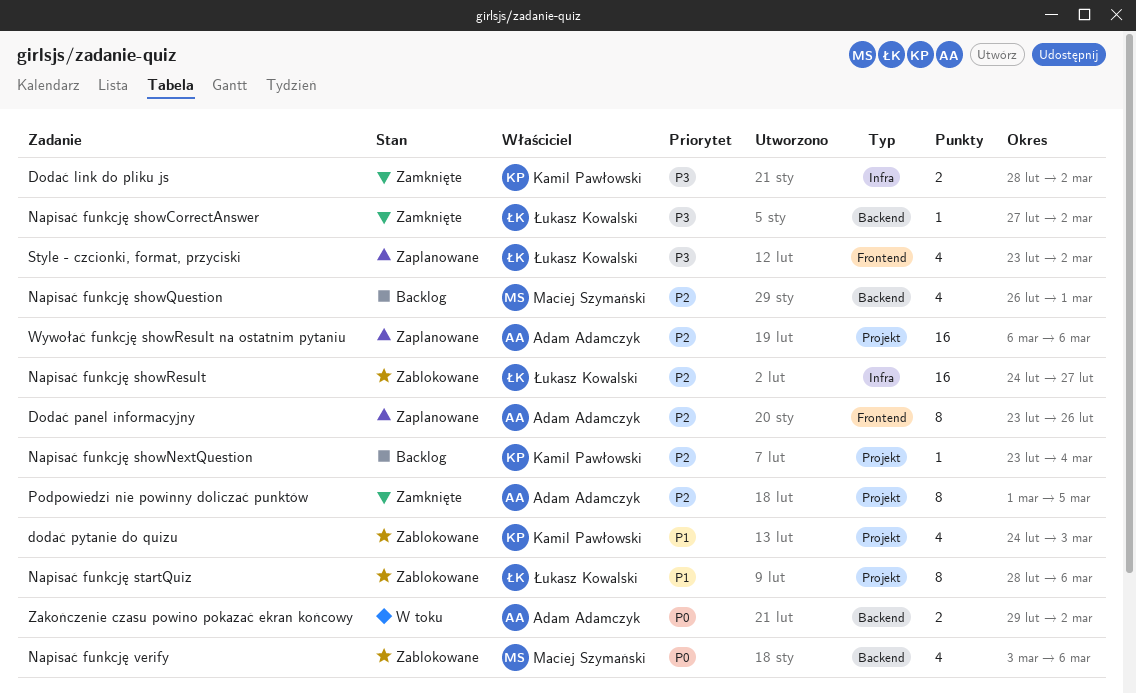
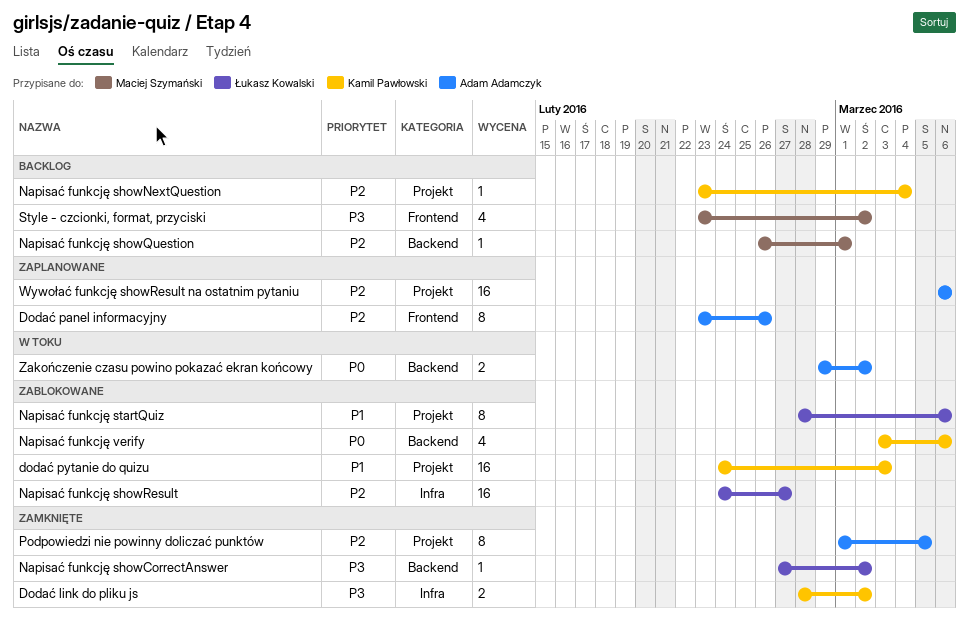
dodać pytanie do quizu, estimate: 4 -> 16
Napisać funkcję showQuestion, estimate: 4 -> 1
Napisać funkcję verify, owner: Maciej Szymański -> Kamil Pawłowski
Style - czcionki, format, przyciski, status: Zaplanowane -> Backlog
Style - czcionki, format, przyciski, owner: Łukasz Kowalski -> Maciej Szymański

